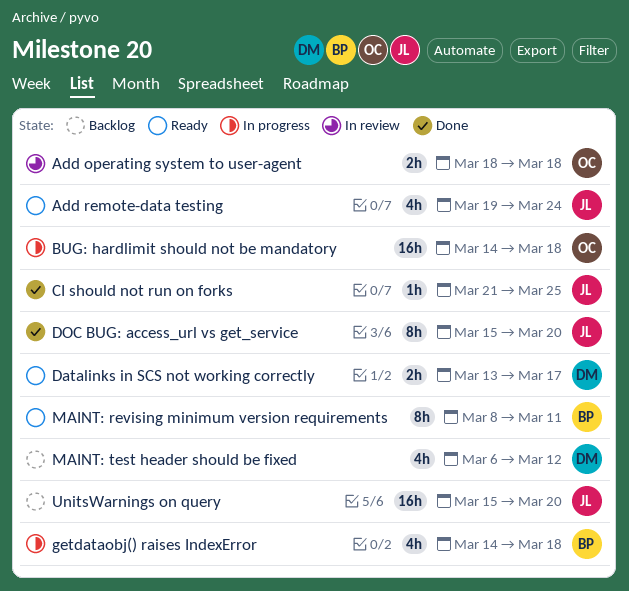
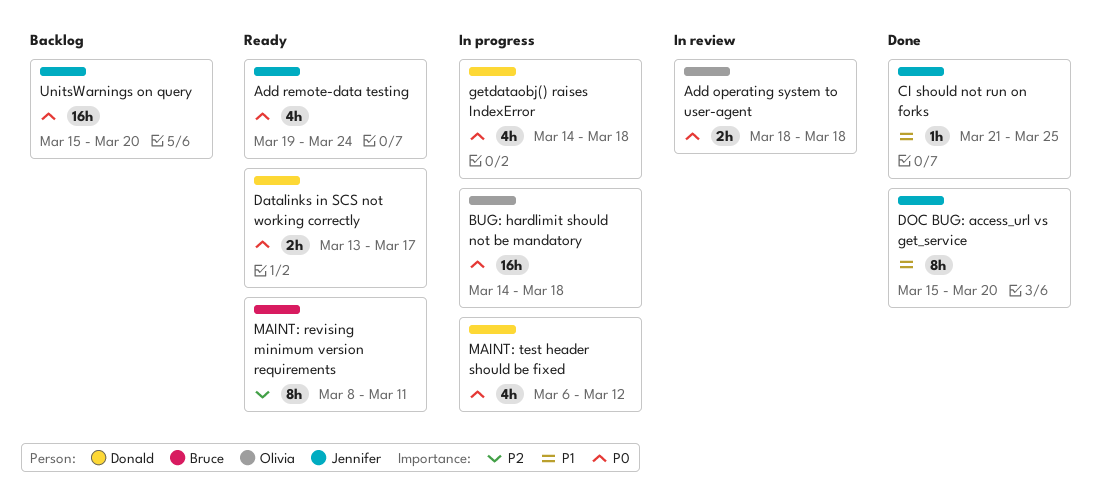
getdataobj() raises IndexError, owner: Bruce -> Donald
MAINT: test header should be fixed, status: Backlog -> In progress

